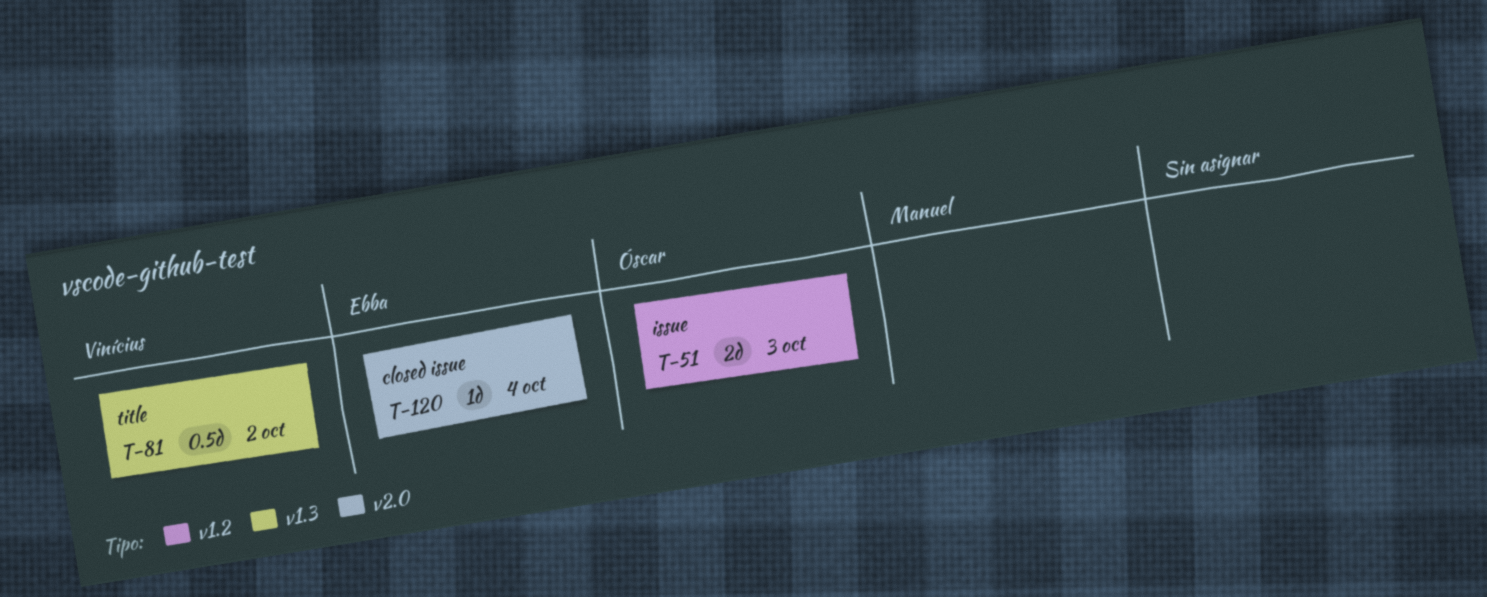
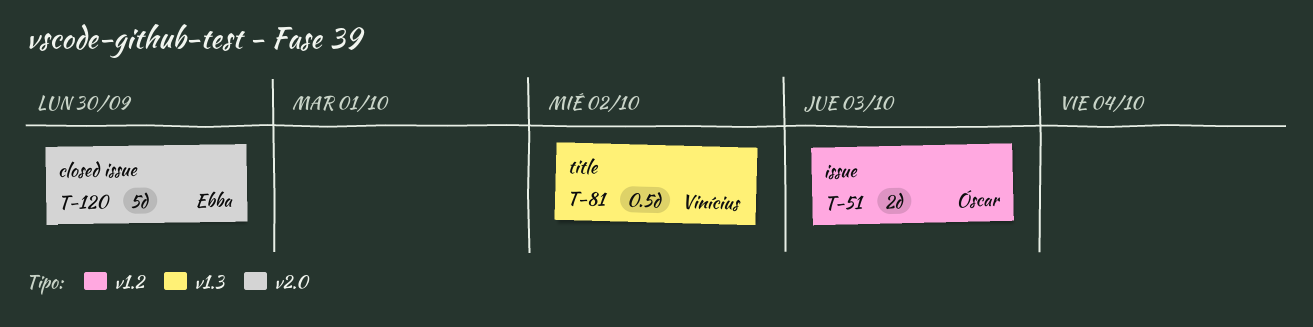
T-120, estimate: 1d -> 5d
T-120, due: Oct 4 -> Sep 30

